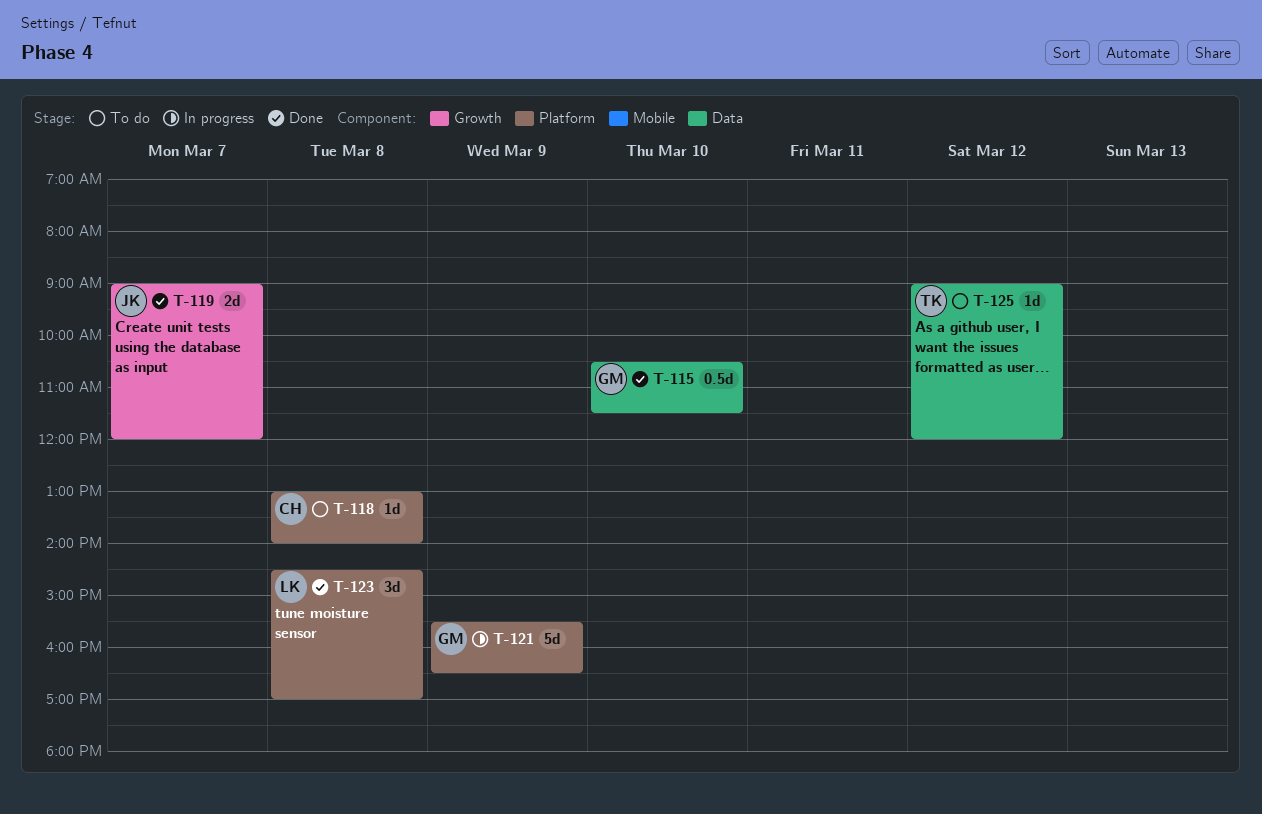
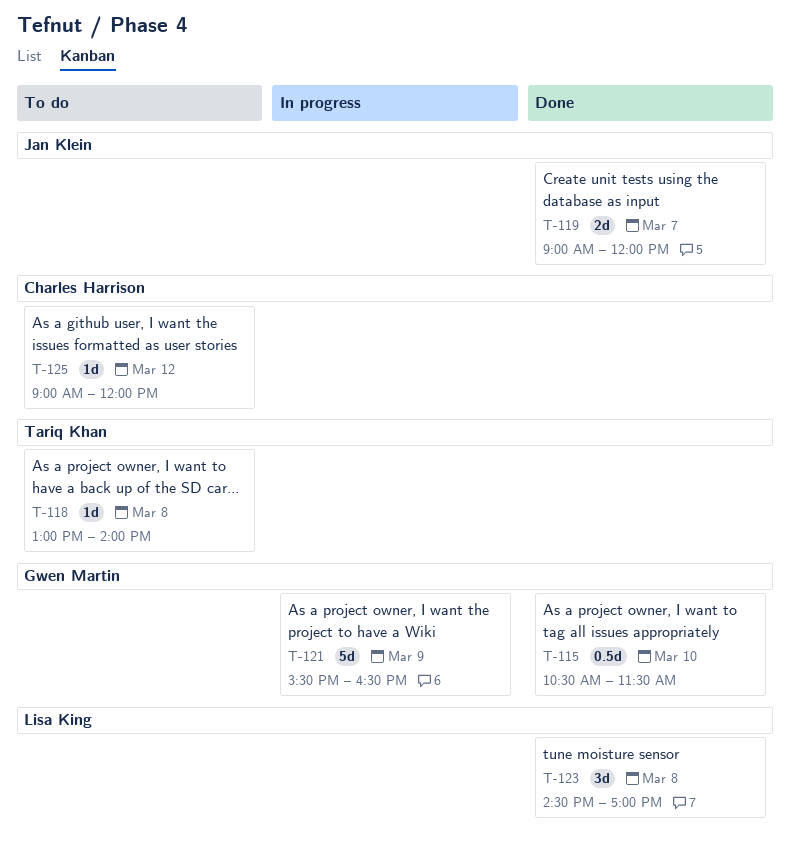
T-118, owner: Charles Harrison -> Tariq Khan
T-125, owner: Tariq Khan -> Charles Harrison

